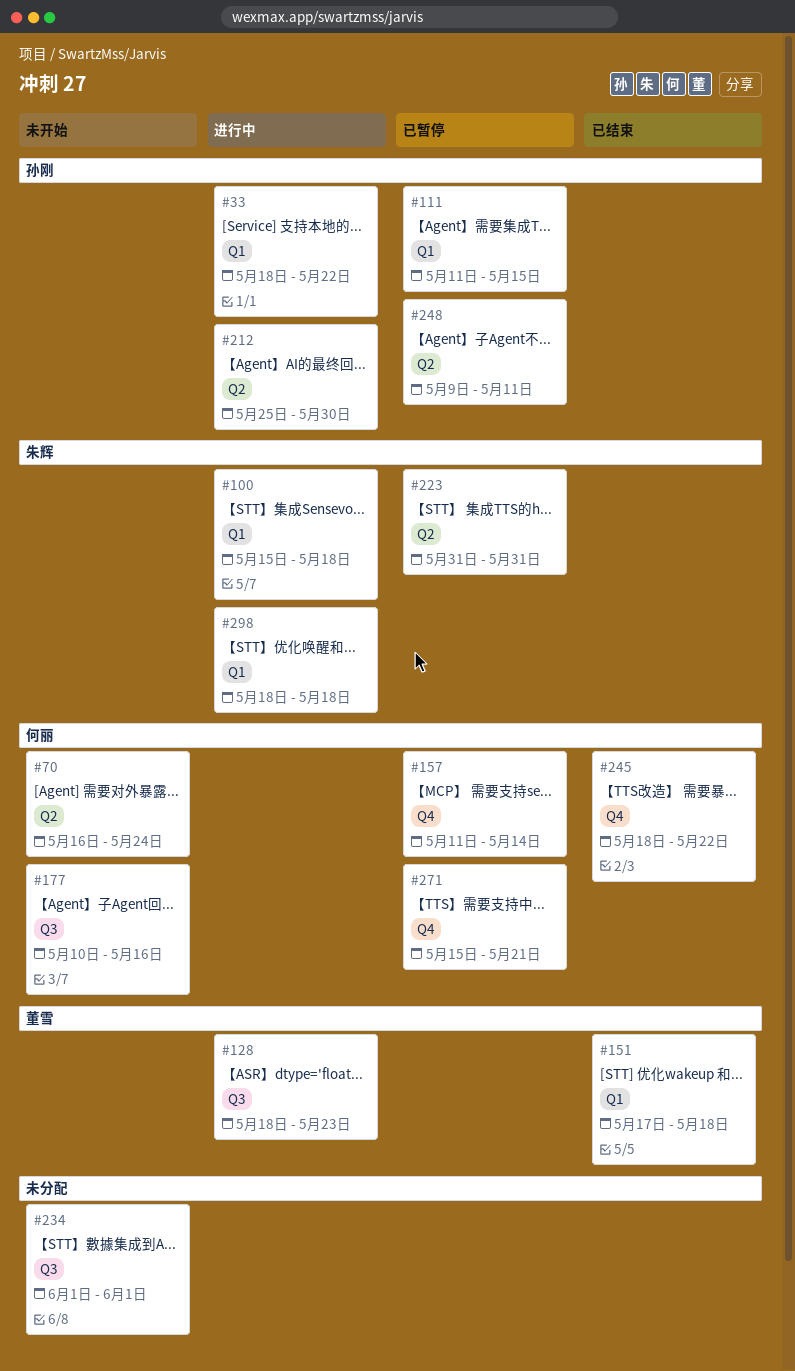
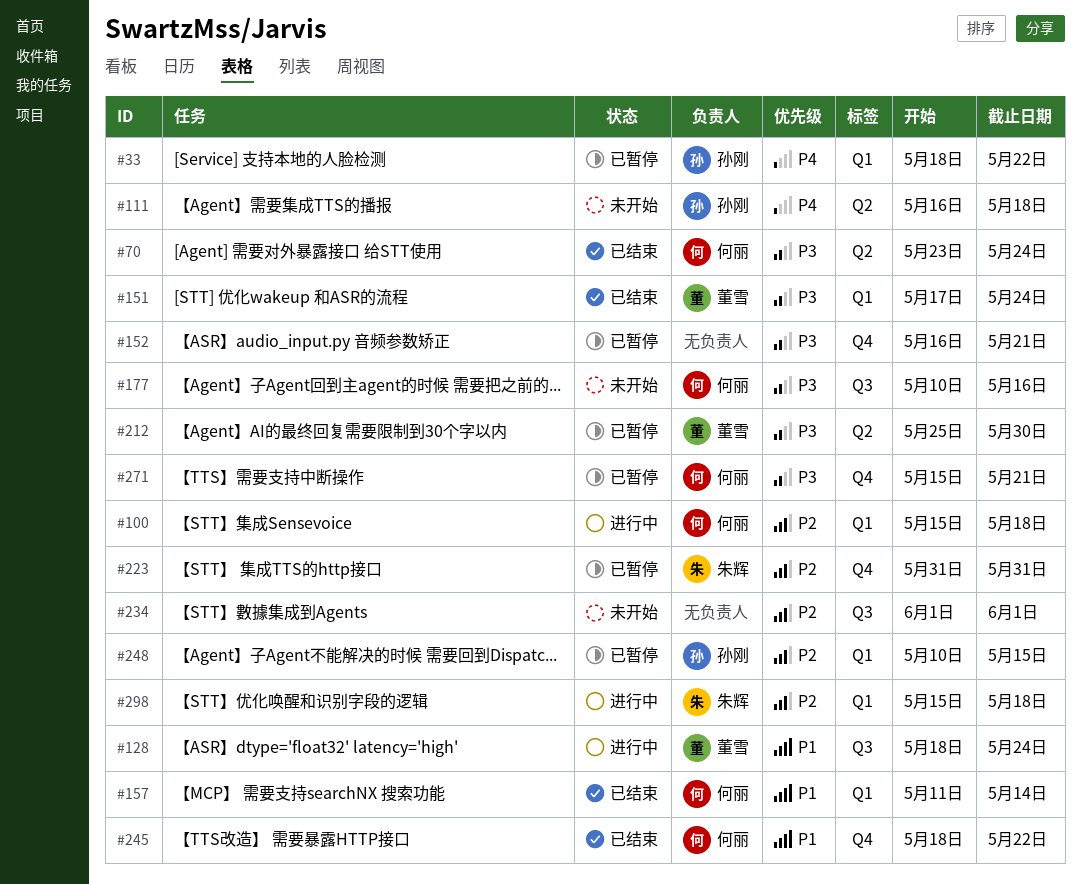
#33, status: 进行中 -> 已暂停
#70, status: 未开始 -> 已结束
#70, start: May 16 -> May 23
#100, owner: 朱辉 -> 何丽
#111, status: 已暂停 -> 未开始
#111, label: Q1 -> Q2
#111, start: May 11 -> May 16
#111, due: May 15 -> May 18
#128, due: May 23 -> May 24
#151, due: May 18 -> May 24
#152: none -> present
#157, status: 已暂停 -> 已结束
#157, label: Q4 -> Q1
#212, status: 进行中 -> 已暂停
#212, owner: 孙刚 -> 董雪
#223, label: Q2 -> Q4
#248, label: Q2 -> Q1
#248, start: May 9 -> May 10
#248, due: May 11 -> May 15
#298, start: May 18 -> May 15

